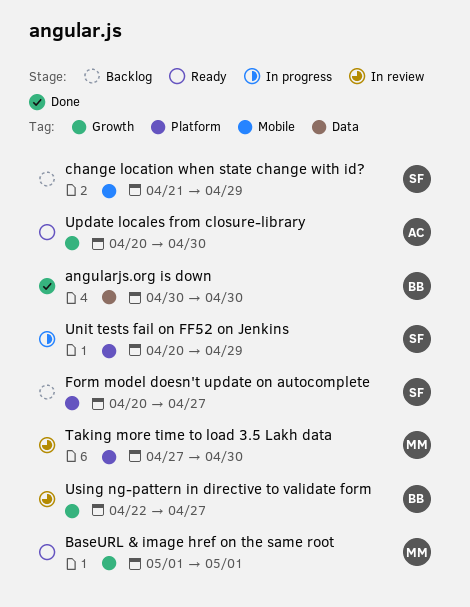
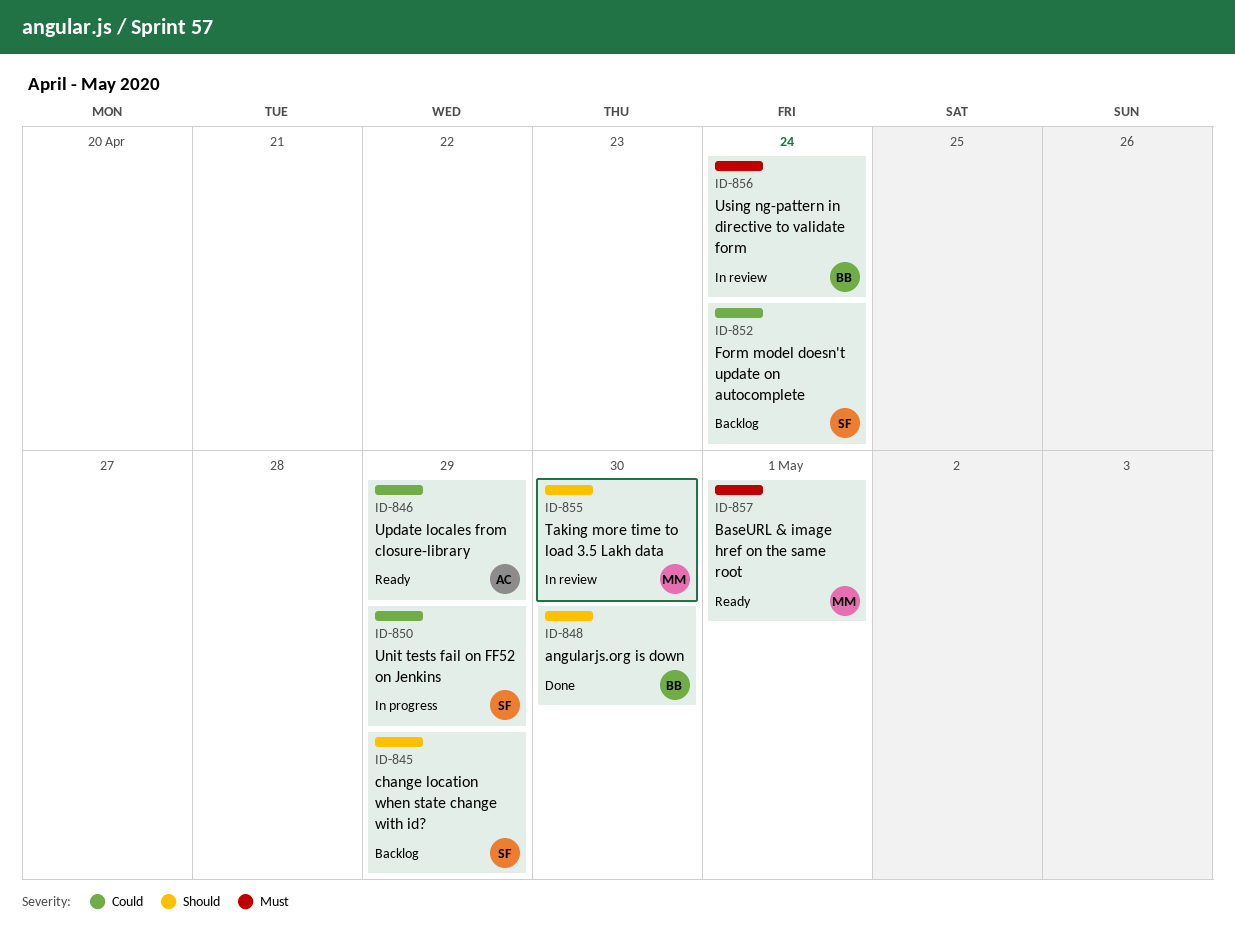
Form model doesn't update on autocomplete, due: Apr 27 -> Apr 24
Update locales from closure-library, due: Apr 30 -> Apr 29
Using ng-pattern in directive to validate form, due: Apr 27 -> Apr 24

